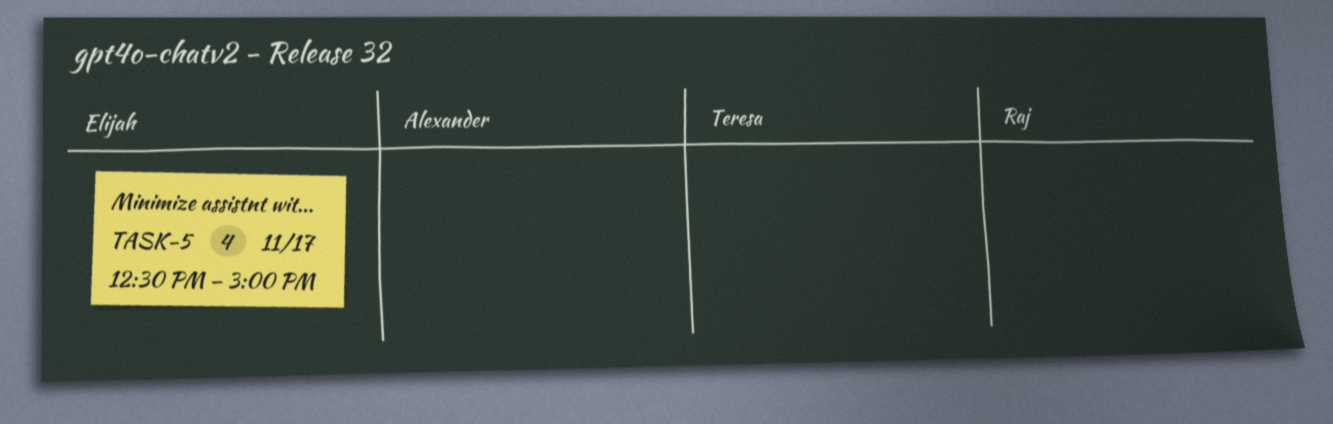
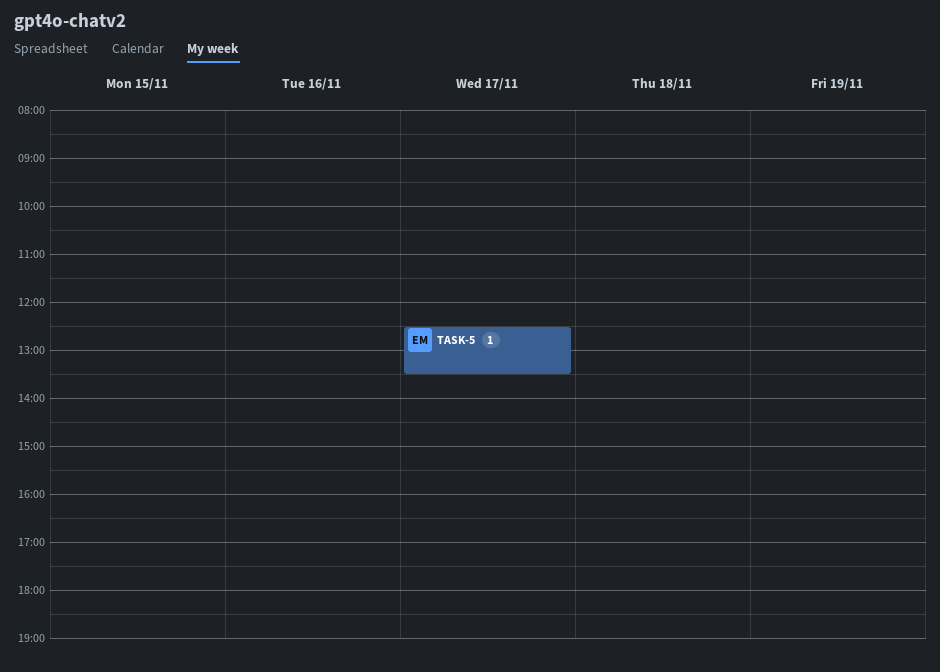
TASK-5, estimate: 4 -> 1
TASK-5, ends: 15:00 -> 13:30

